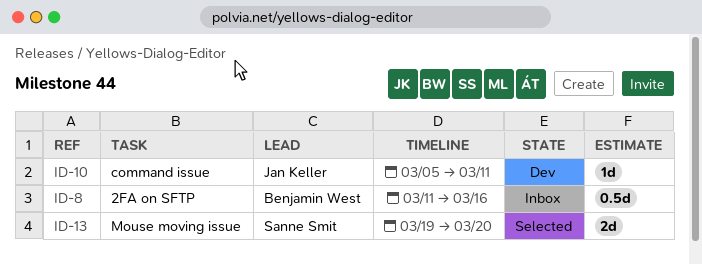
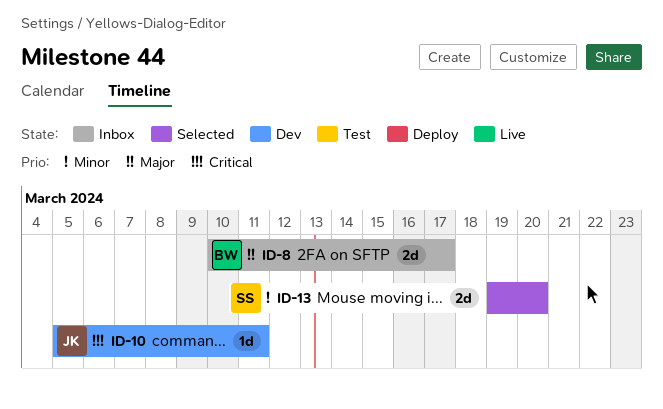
ID-8, estimate: 0.5d -> 2d
ID-8, start: Mar 11 -> Mar 10
ID-8, due: Mar 16 -> Mar 17

